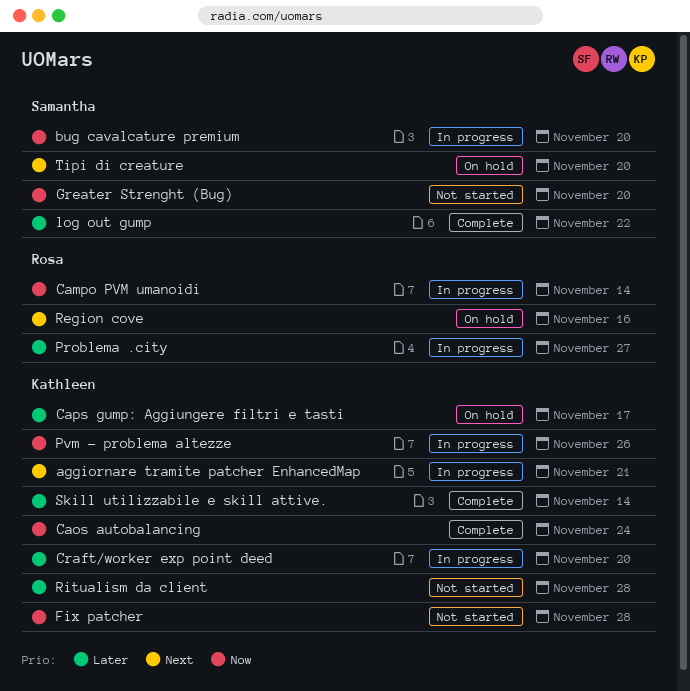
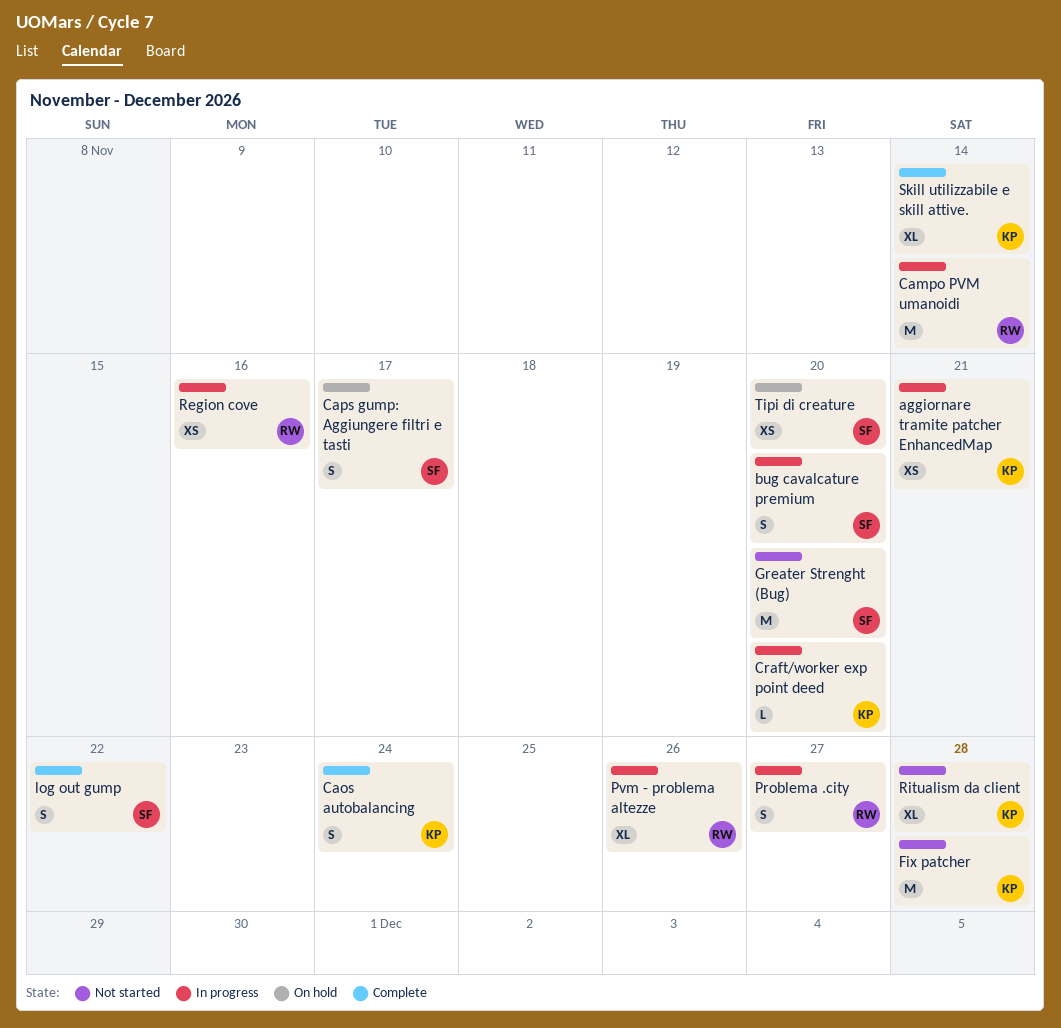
Caps gump: Aggiungere filtri e tasti, owner: Kathleen -> Samantha
Pvm - problema altezze, owner: Kathleen -> Rosa
Region cove, status: On hold -> In progress

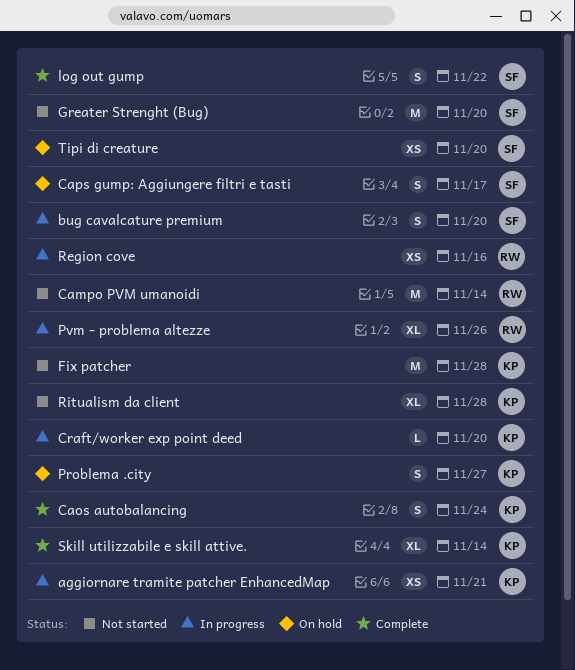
Campo PVM umanoidi, status: In progress -> Not started
Problema .city, status: In progress -> On hold
Problema .city, owner: RW -> KP

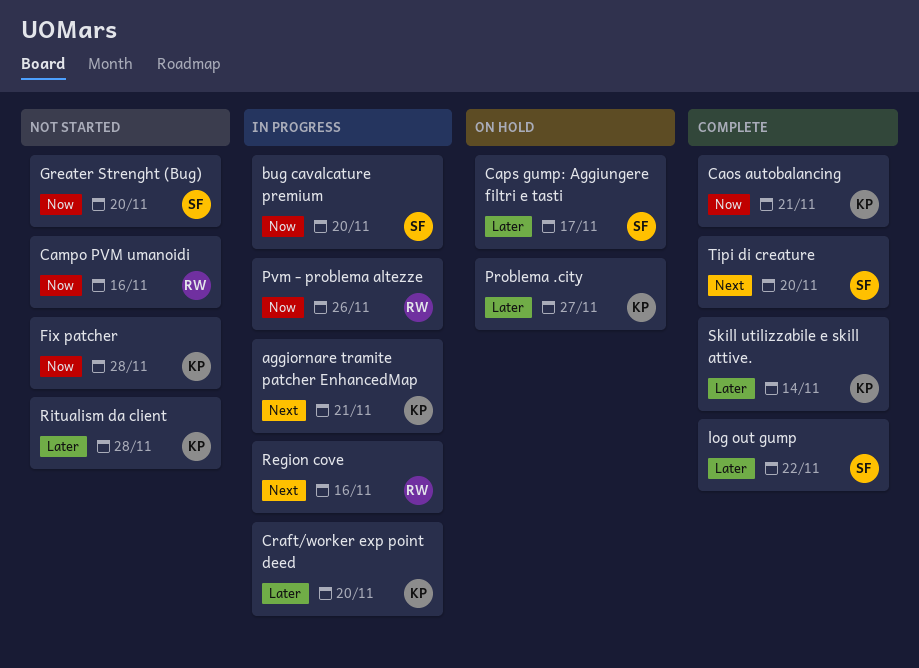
Campo PVM umanoidi, due: Nov 14 -> Nov 16
Caos autobalancing, due: Nov 24 -> Nov 21
Tipi di creature, status: On hold -> Complete

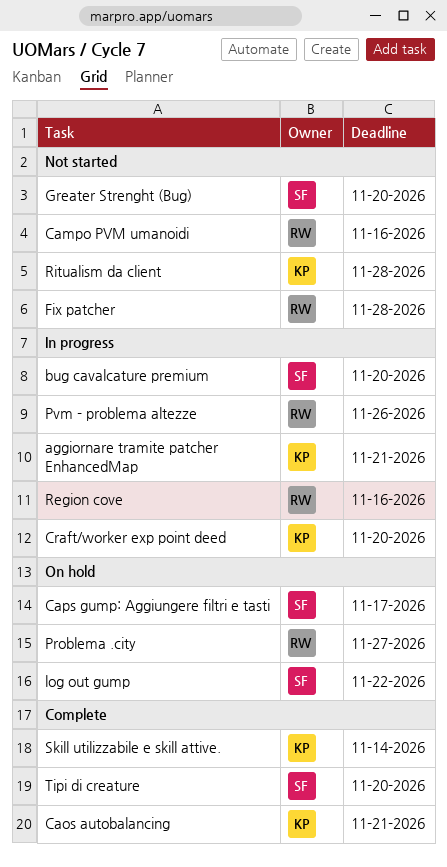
Fix patcher, owner: KP -> RW
log out gump, status: Complete -> On hold
Problema .city, owner: KP -> RW

